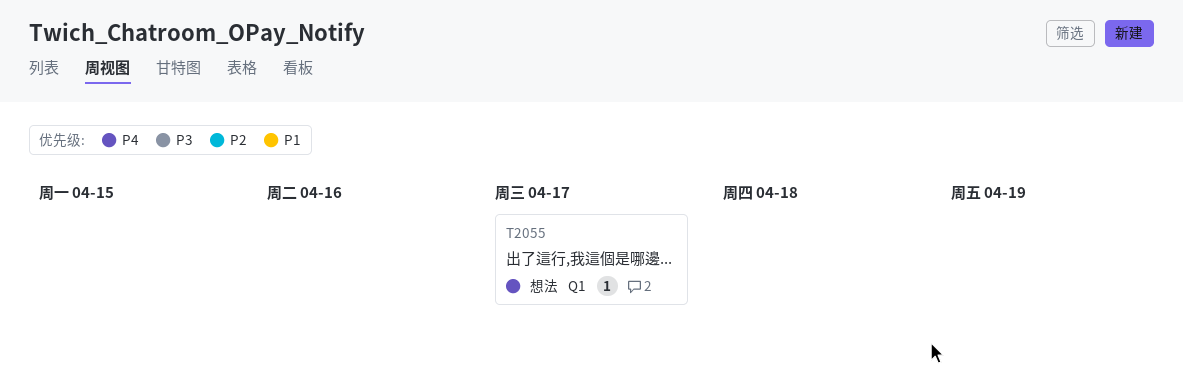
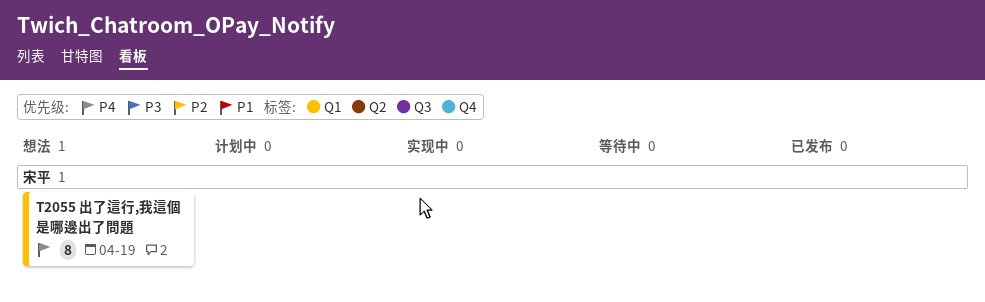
T2055, estimate: 1 -> 8
T2055, due: Apr 17 -> Apr 19

